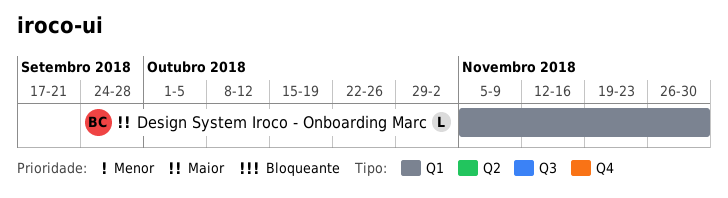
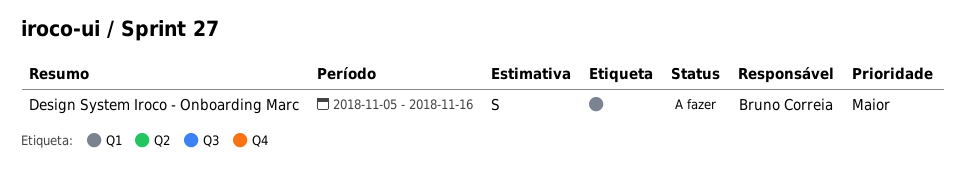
Design System Iroco - Onboarding Marc, estimate: L -> S
Design System Iroco - Onboarding Marc, due: Nov 30 -> Nov 16

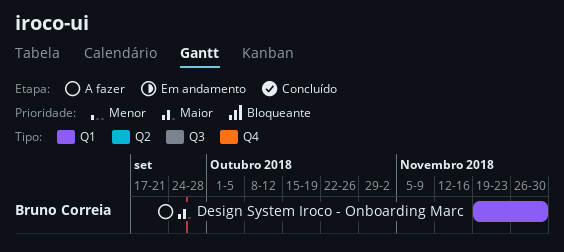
Design System Iroco - Onboarding Marc, start: Nov 5 -> Nov 19
Design System Iroco - Onboarding Marc, due: Nov 16 -> Nov 30

